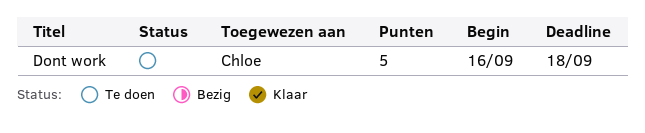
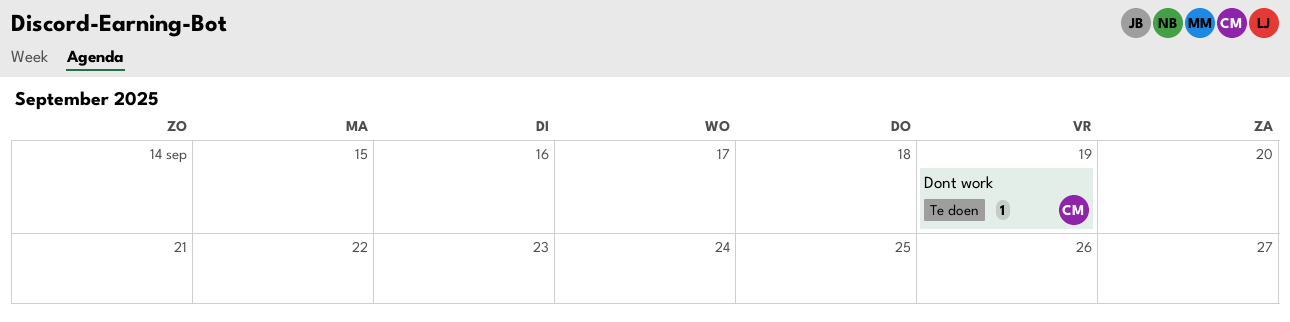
Dont work, estimate: 5 -> 1
Dont work, due: Sep 18 -> Sep 19

